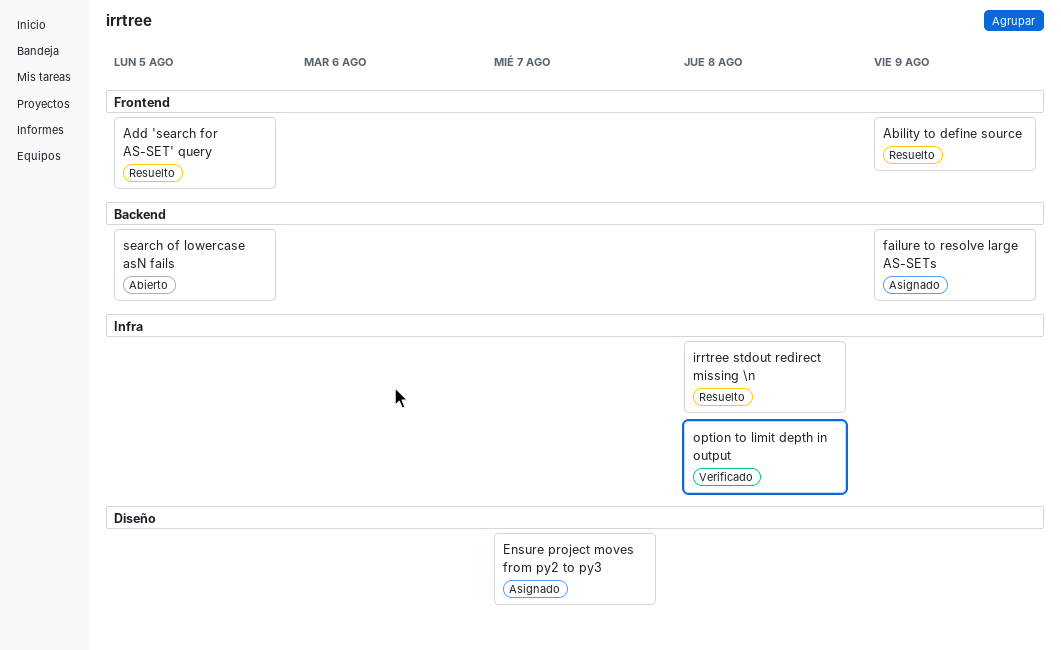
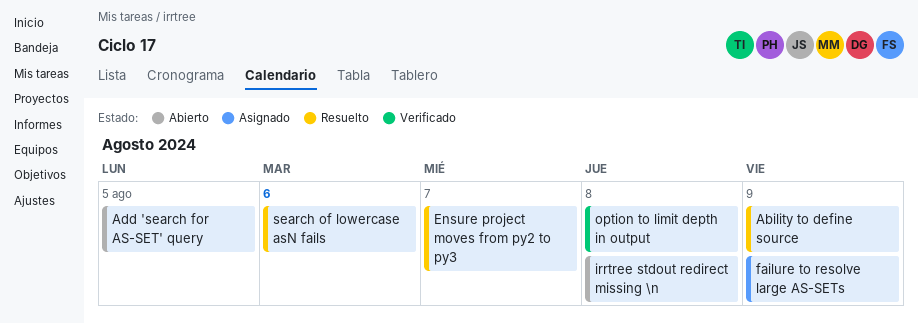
Add 'search for AS-SET' query, status: Resuelto -> Abierto
Ensure project moves from py2 to py3, status: Asignado -> Resuelto
irrtree stdout redirect missing \n, status: Resuelto -> Abierto
search of lowercase asN fails, status: Abierto -> Resuelto
search of lowercase asN fails, due: Aug 5 -> Aug 6

